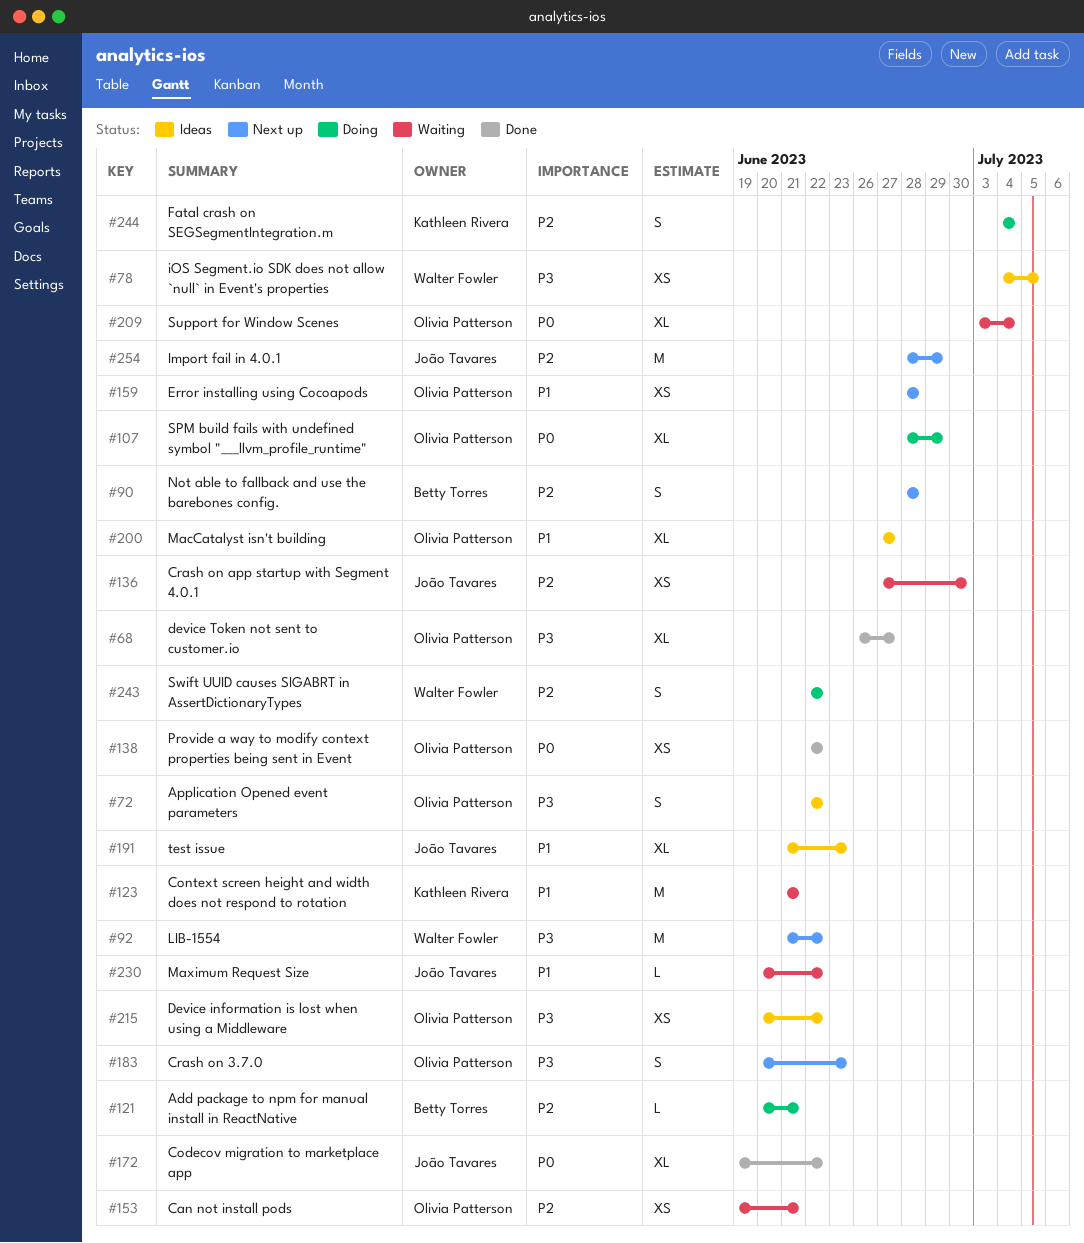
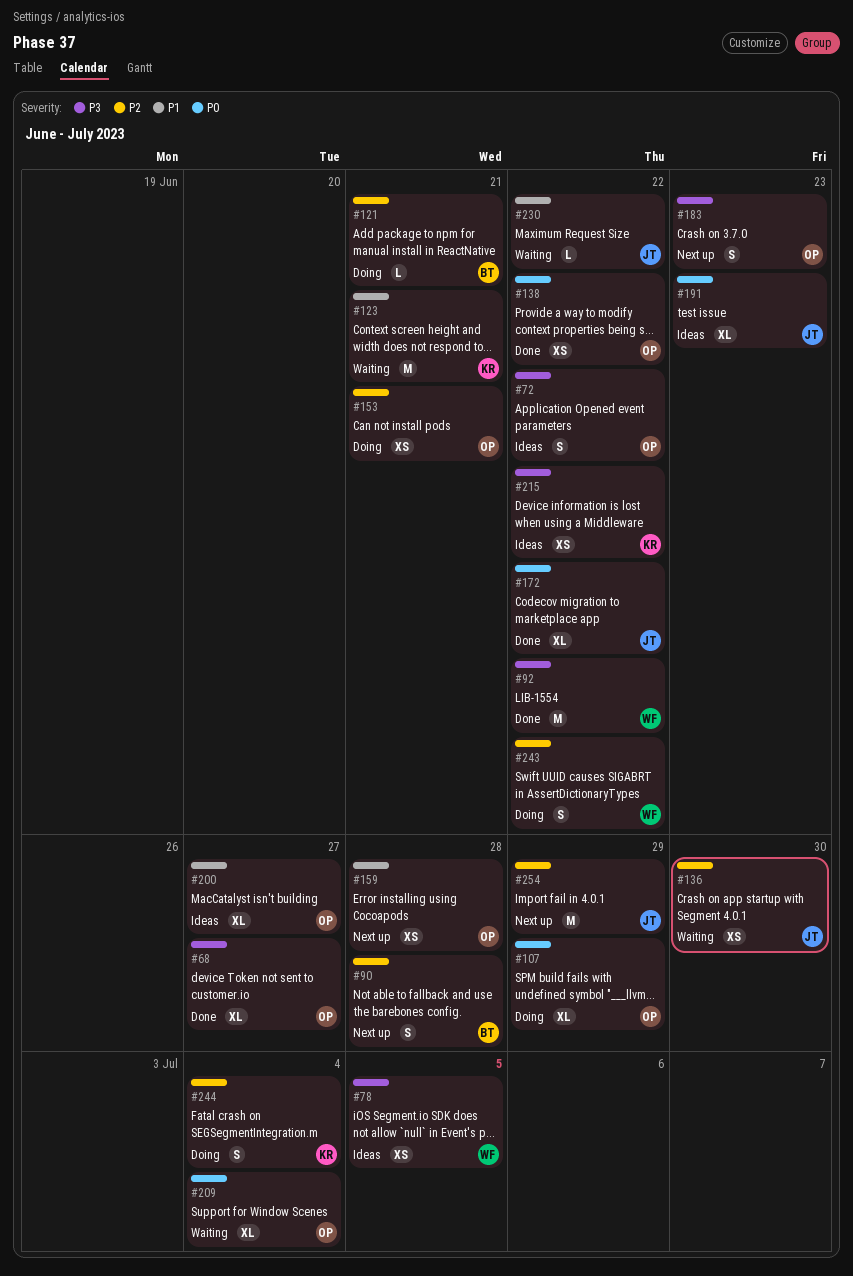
#92, status: Next up -> Done
#153, status: Waiting -> Doing
#191, priority: P1 -> P0
#215, owner: Olivia Patterson -> Kathleen Rivera

